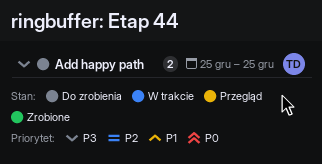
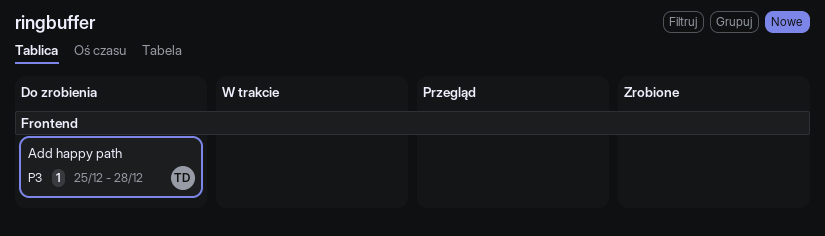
Add happy path, estimate: 2 -> 1
Add happy path, due: Dec 25 -> Dec 28

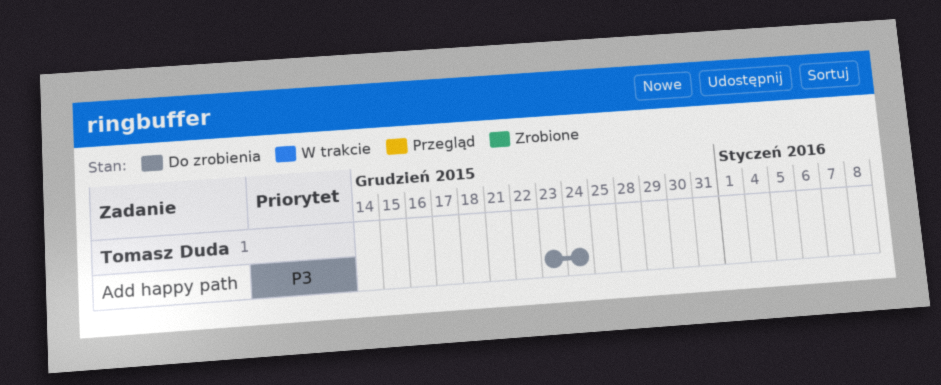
Add happy path, start: Dec 25 -> Dec 23
Add happy path, due: Dec 28 -> Dec 24

